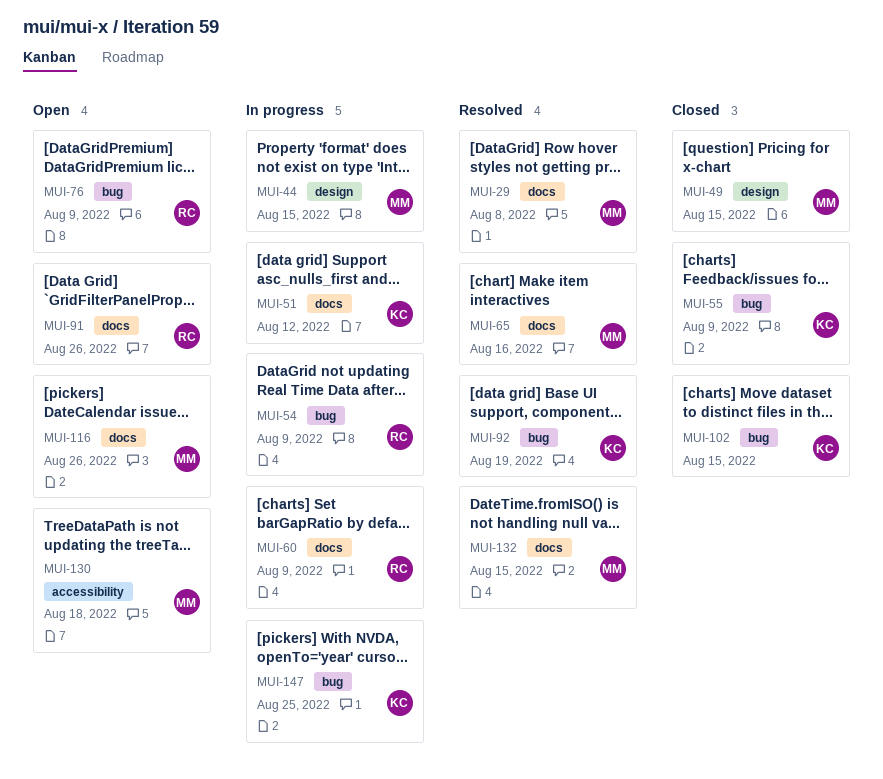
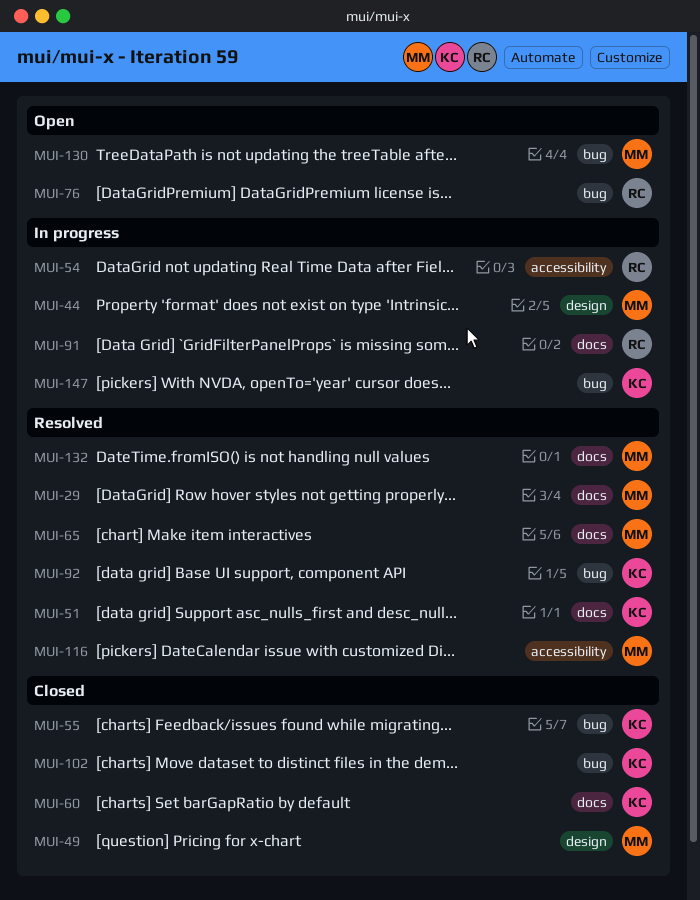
MUI-51, status: In progress -> Resolved
MUI-54, label: bug -> accessibility
MUI-60, status: In progress -> Closed
MUI-60, owner: RC -> KC
MUI-91, status: Open -> In progress
MUI-116, status: Open -> Resolved
MUI-116, label: docs -> accessibility
MUI-130, label: accessibility -> bug

